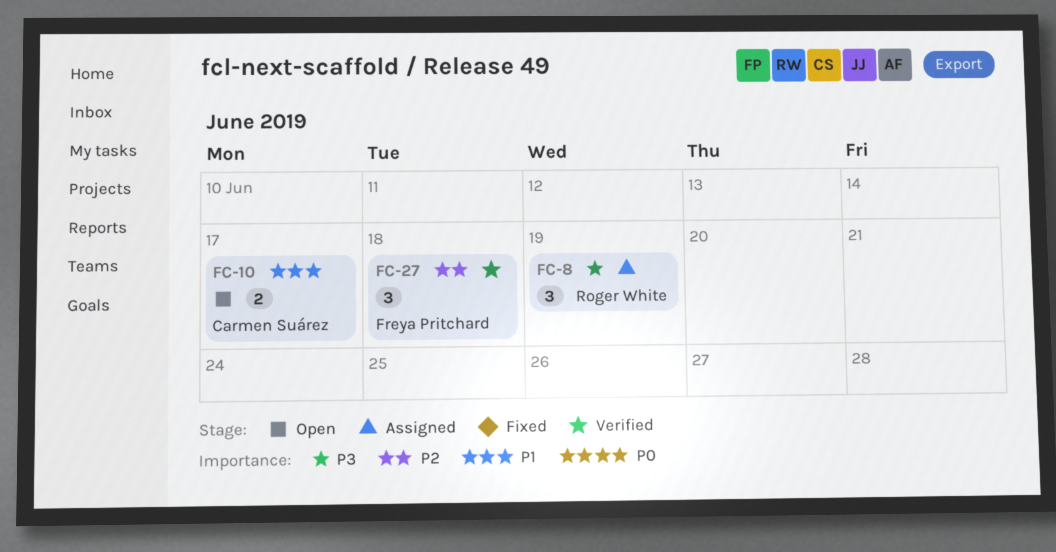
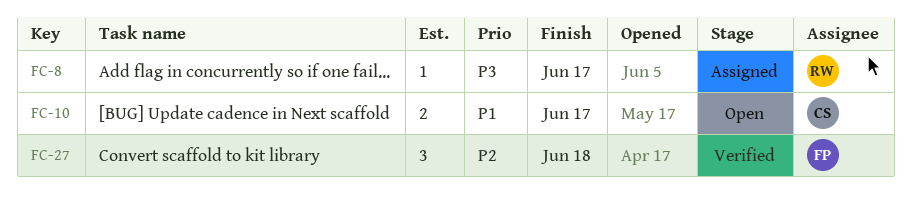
FC-8, estimate: 3 -> 1
FC-8, due: Jun 19 -> Jun 17

